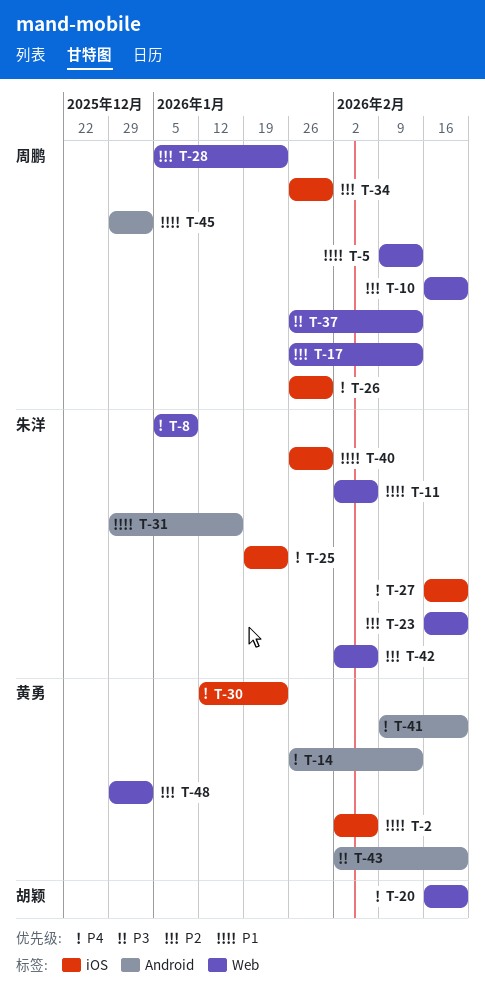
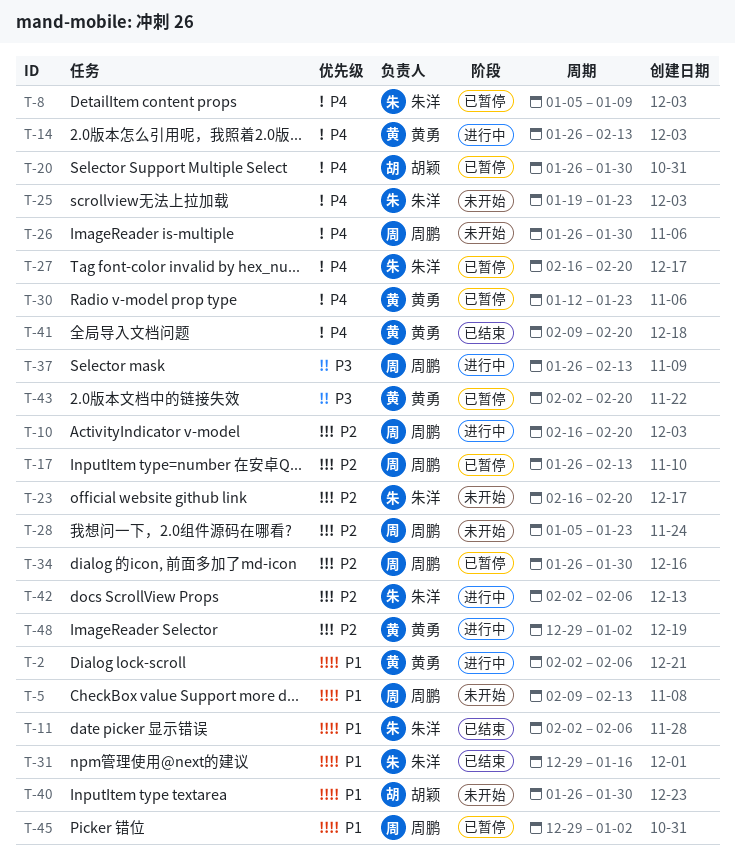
T-20, start: Feb 16 -> Jan 26
T-20, due: Feb 20 -> Jan 30
T-40, owner: 朱洋 -> 胡颖

